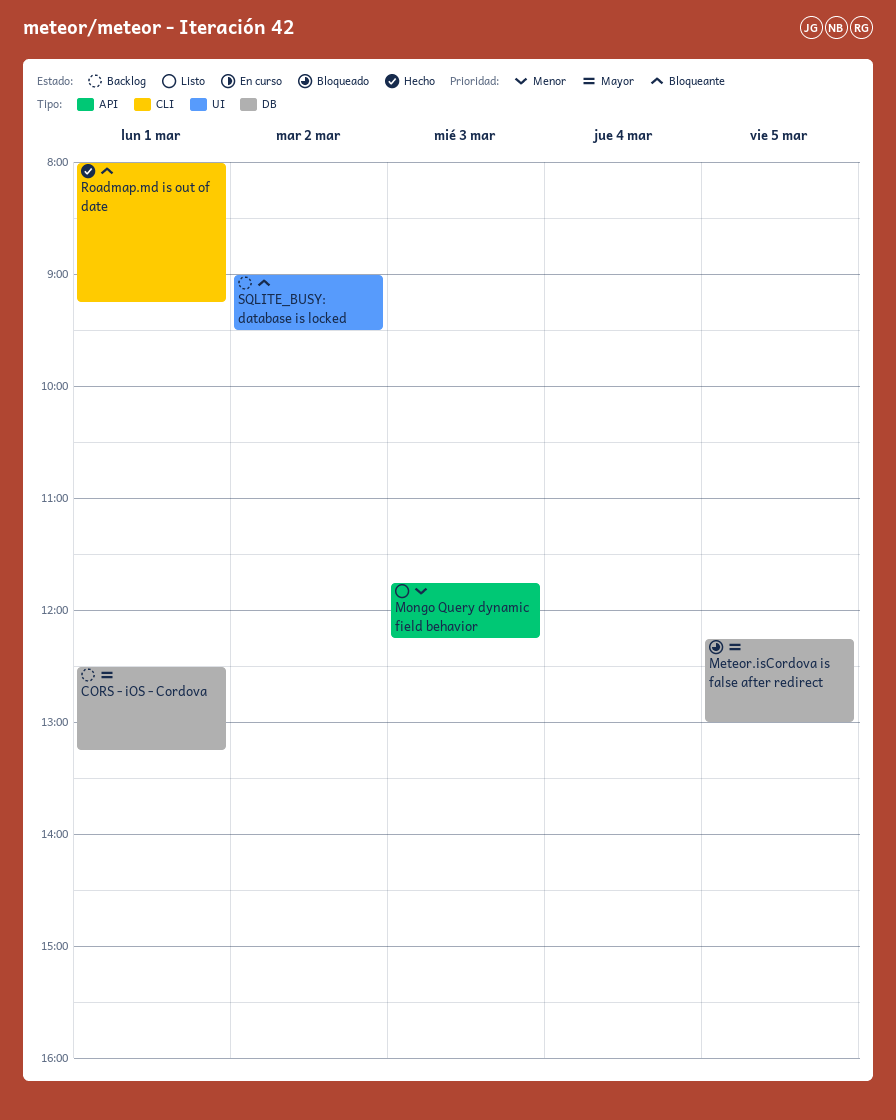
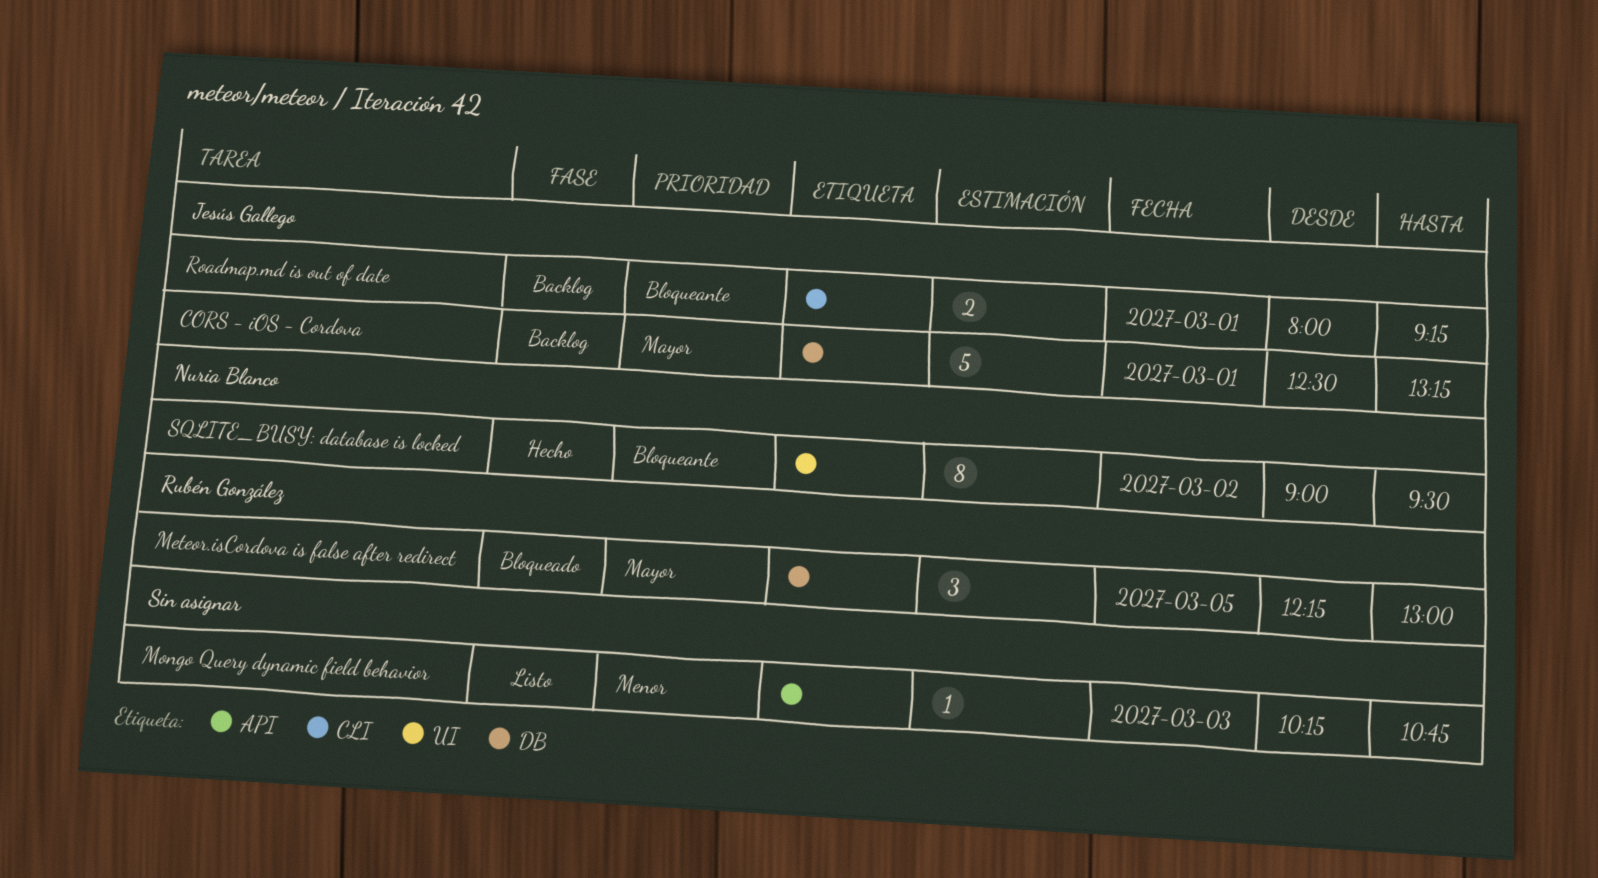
Mongo Query dynamic field behavior, begins: 11:45 -> 10:15
Mongo Query dynamic field behavior, ends: 12:15 -> 10:45
Roadmap.md is out of date, status: Hecho -> Backlog
SQLITE_BUSY: database is locked, status: Backlog -> Hecho

